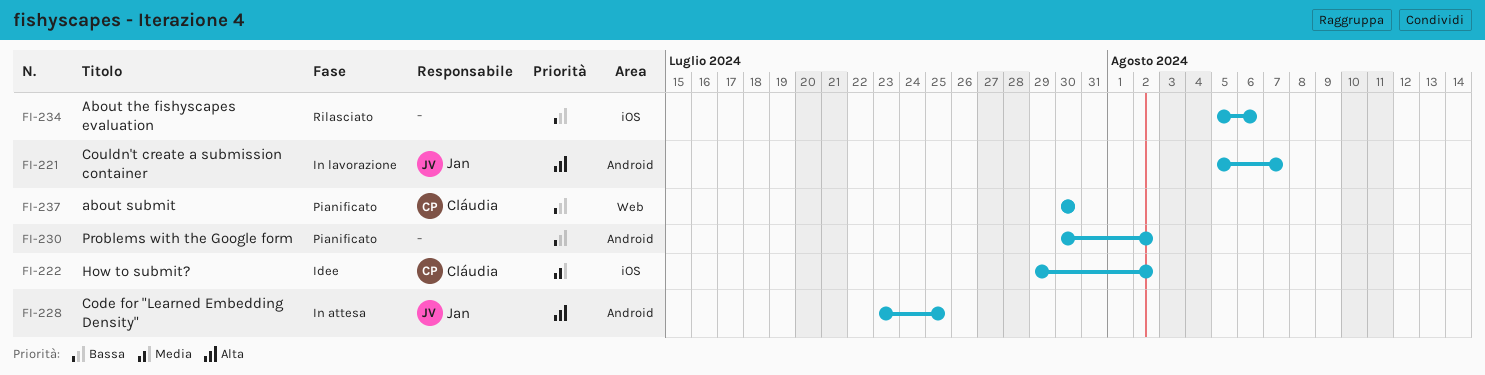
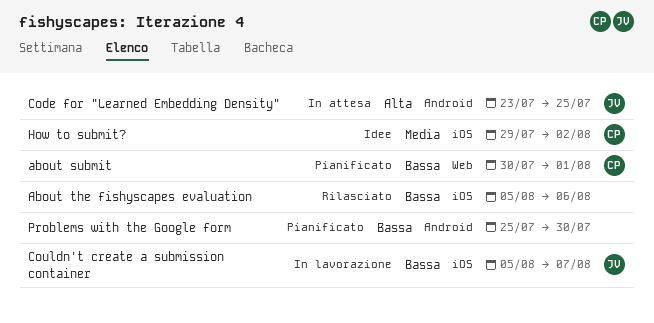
about submit, due: Jul 30 -> Aug 1
Couldn't create a submission container, priority: Alta -> Bassa
Couldn't create a submission container, label: Android -> iOS
Problems with the Google form, start: Jul 30 -> Jul 25
Problems with the Google form, due: Aug 2 -> Jul 30

